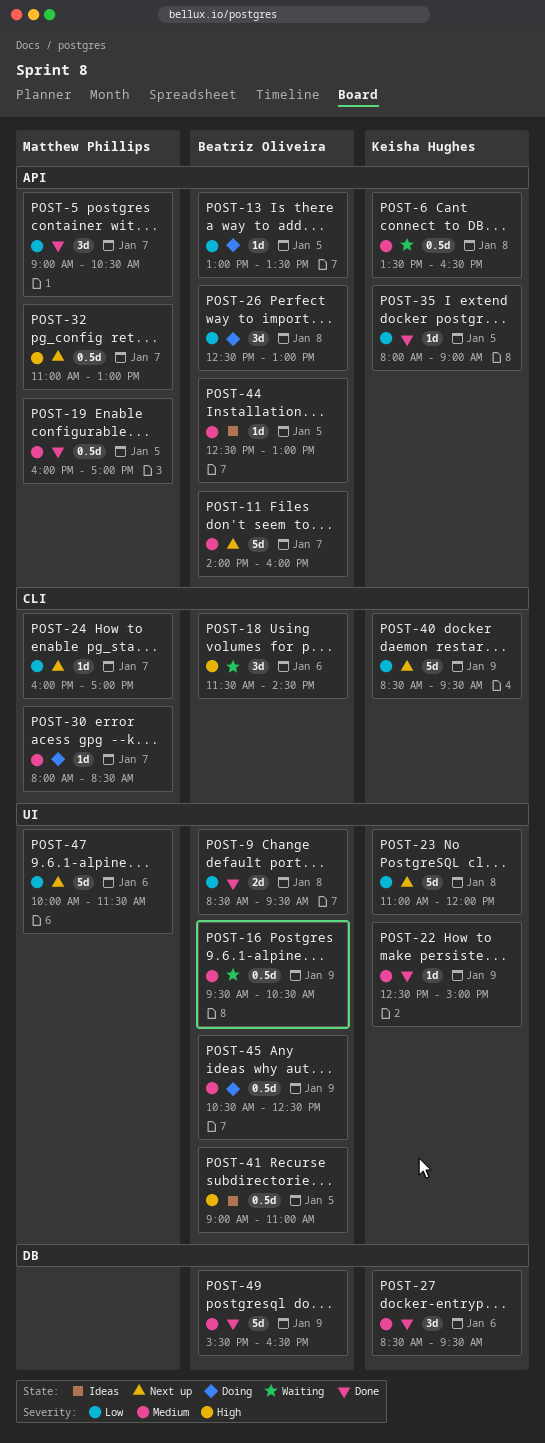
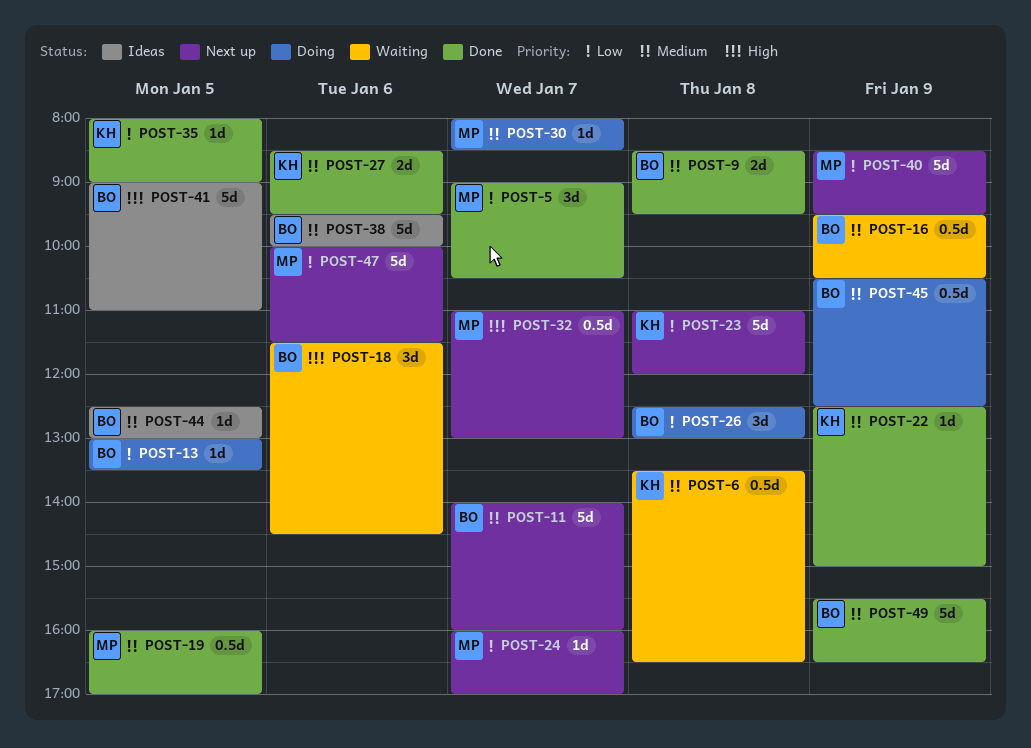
POST-9, priority: Low -> Medium
POST-27, estimate: 3d -> 2d
POST-38: none -> present
POST-40, owner: Keisha Hughes -> Matthew Phillips
POST-41, estimate: 0.5d -> 5d

